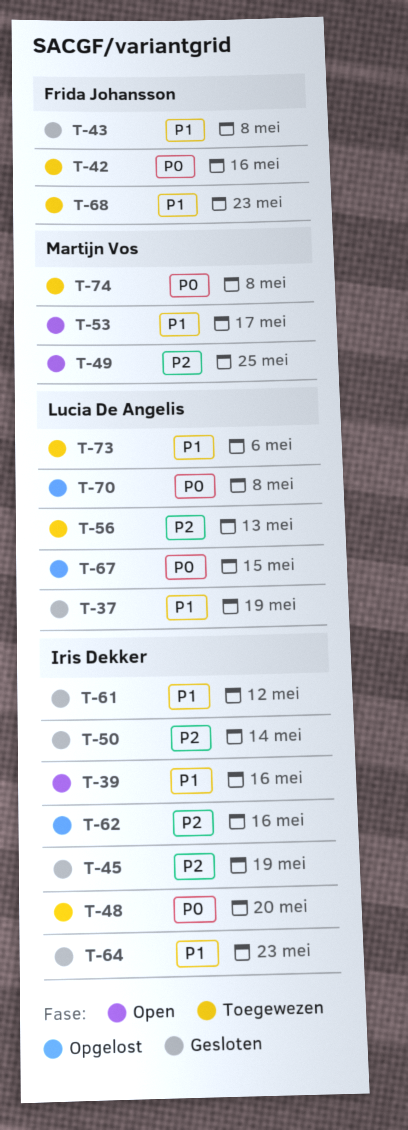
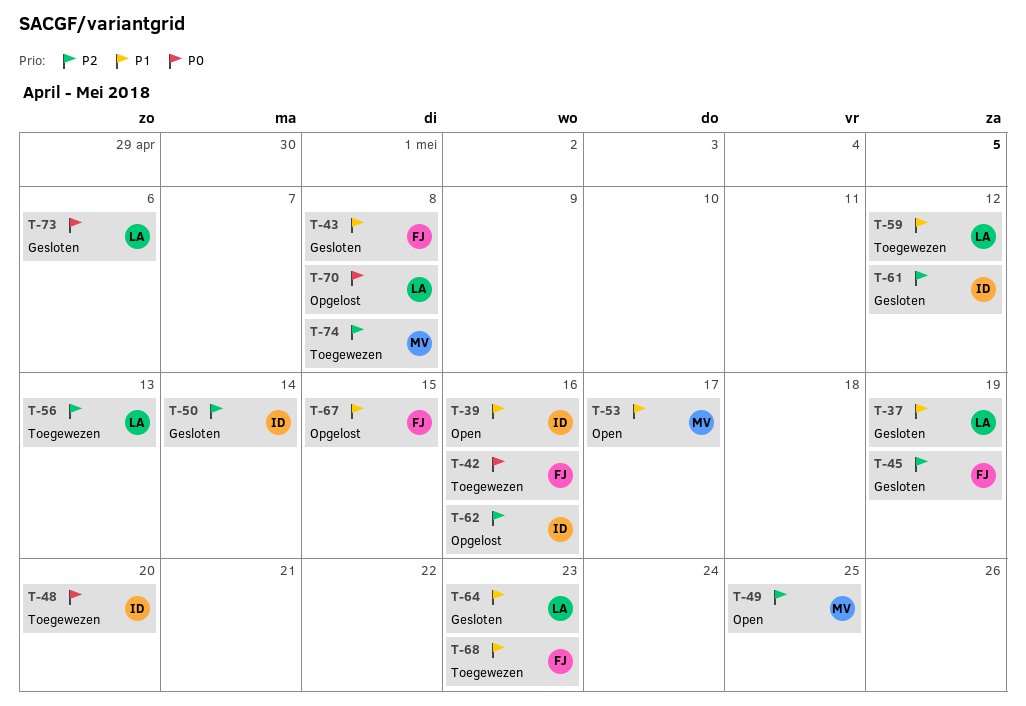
T-45, owner: Iris Dekker -> Frida Johansson
T-59: none -> present
T-61, priority: P1 -> P2
T-64, owner: Iris Dekker -> Lucia De Angelis
T-67, owner: Lucia De Angelis -> Frida Johansson
T-67, priority: P0 -> P1
T-73, status: Toegewezen -> Gesloten
T-73, priority: P1 -> P0
T-74, priority: P0 -> P2

